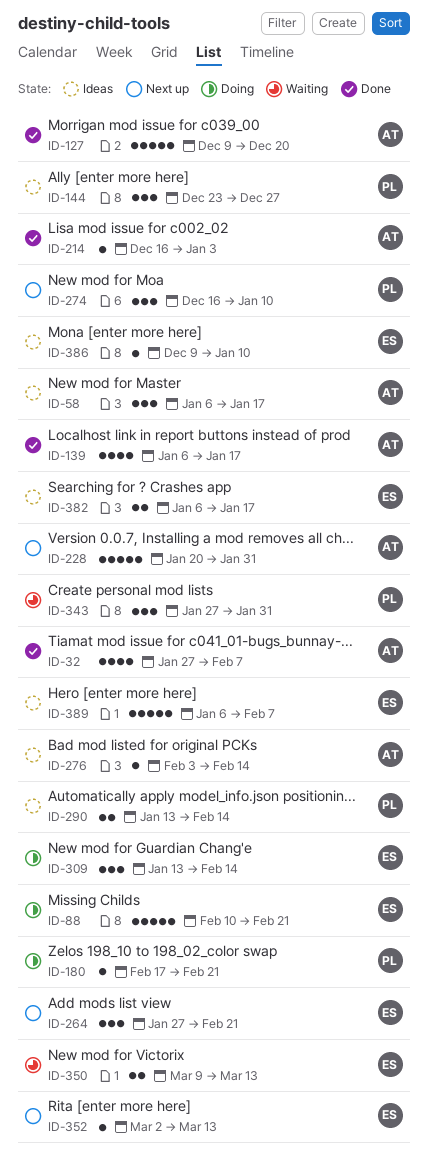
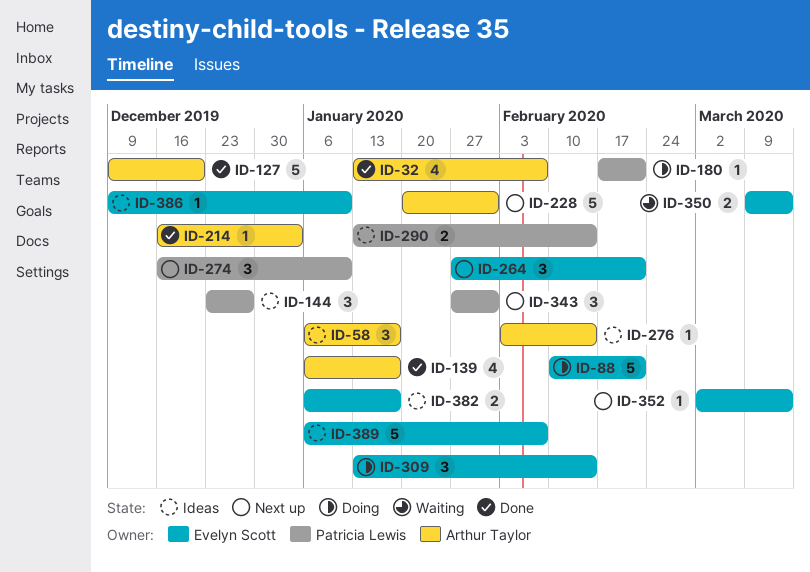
ID-32, start: Jan 27 -> Jan 13
ID-343, status: Waiting -> Next up

